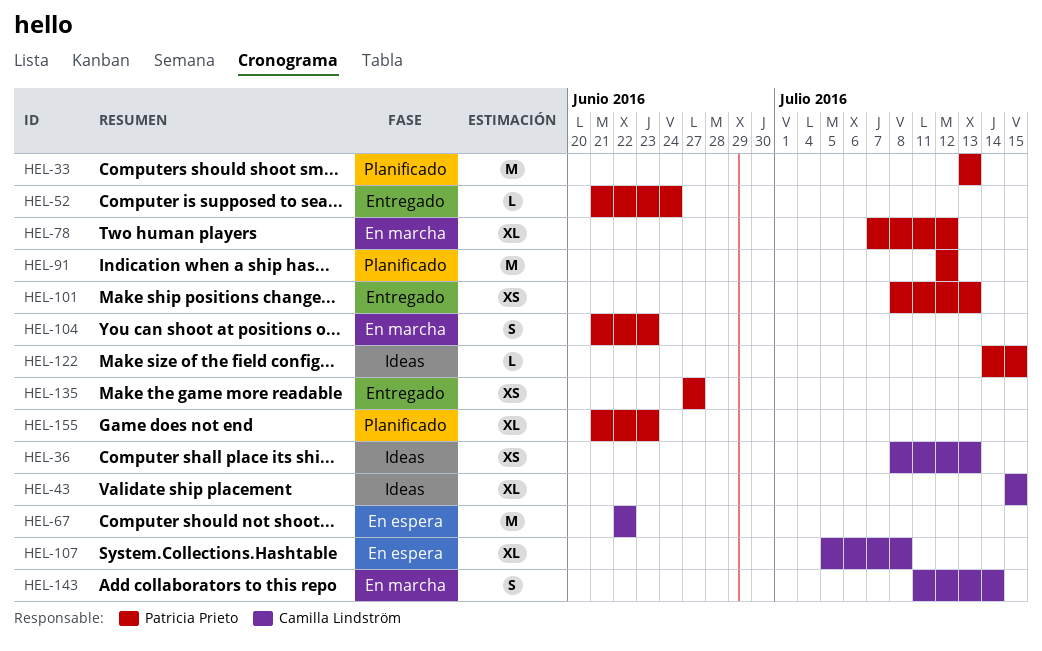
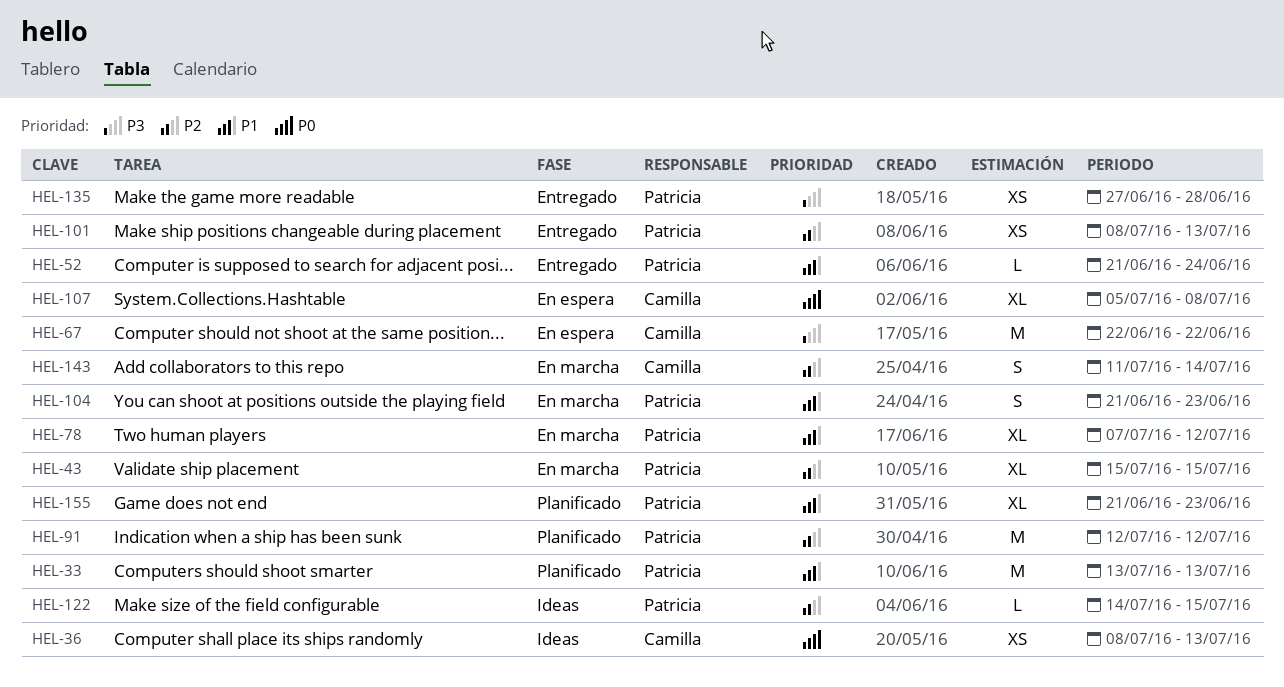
HEL-43, status: Ideas -> En marcha
HEL-43, owner: Camilla Lindström -> Patricia Prieto
HEL-135, due: Jun 27 -> Jun 28

